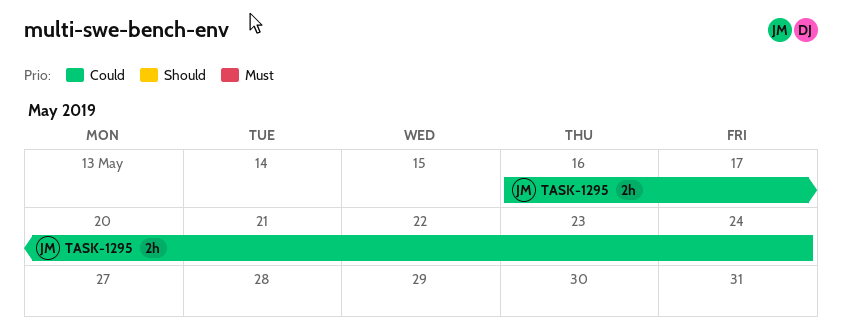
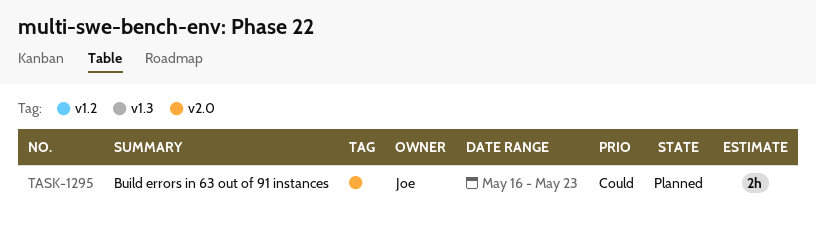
TASK-1295, due: May 24 -> May 23

